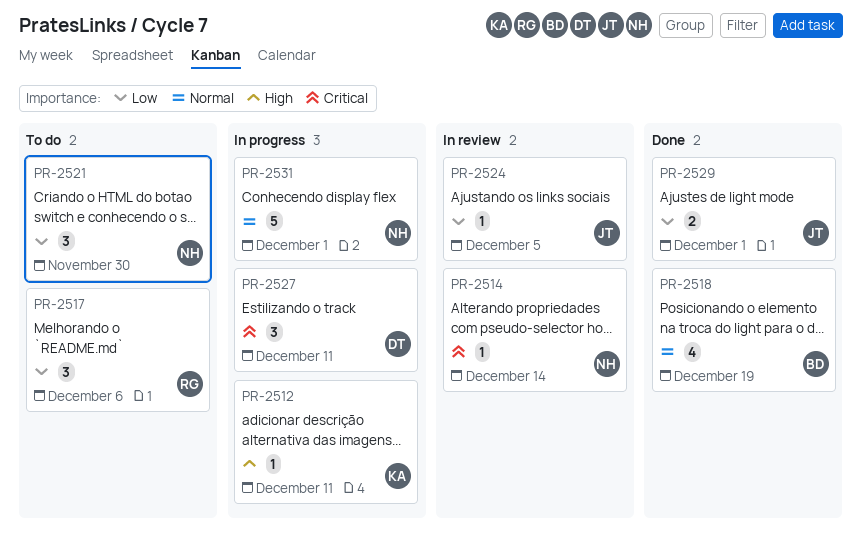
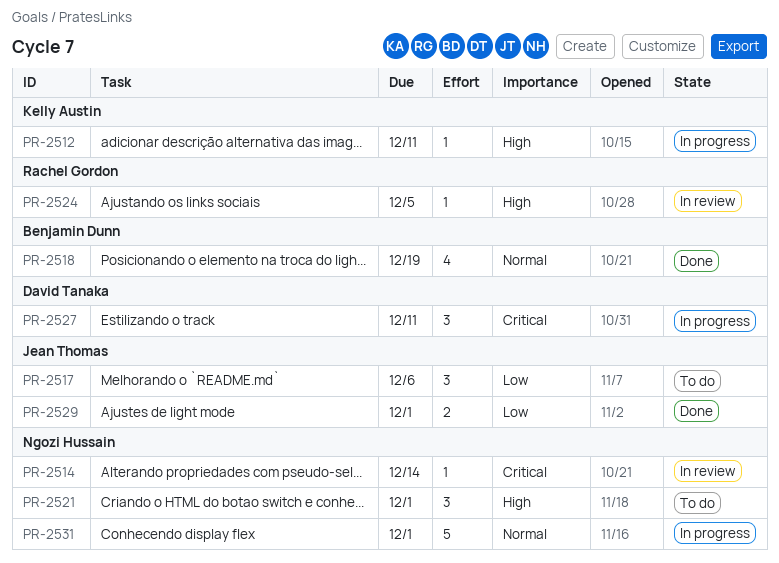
PR-2517, owner: Rachel Gordon -> Jean Thomas
PR-2521, priority: Low -> High
PR-2521, due: Nov 30 -> Dec 1
PR-2524, owner: Jean Thomas -> Rachel Gordon
PR-2524, priority: Low -> High

